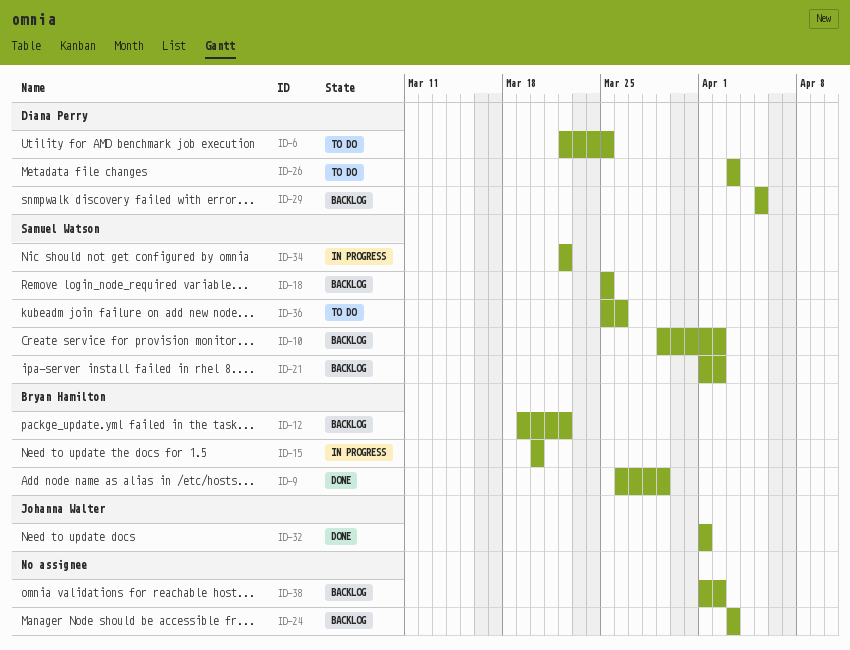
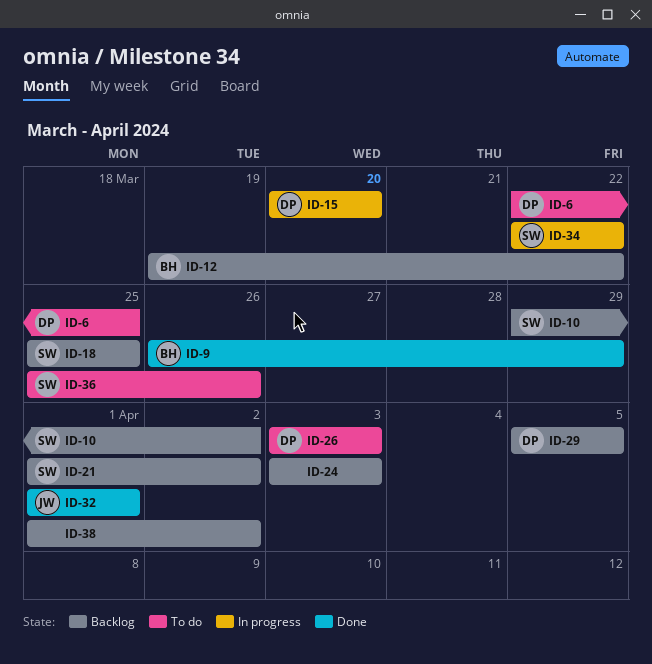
ID-15, owner: Bryan Hamilton -> Diana Perry

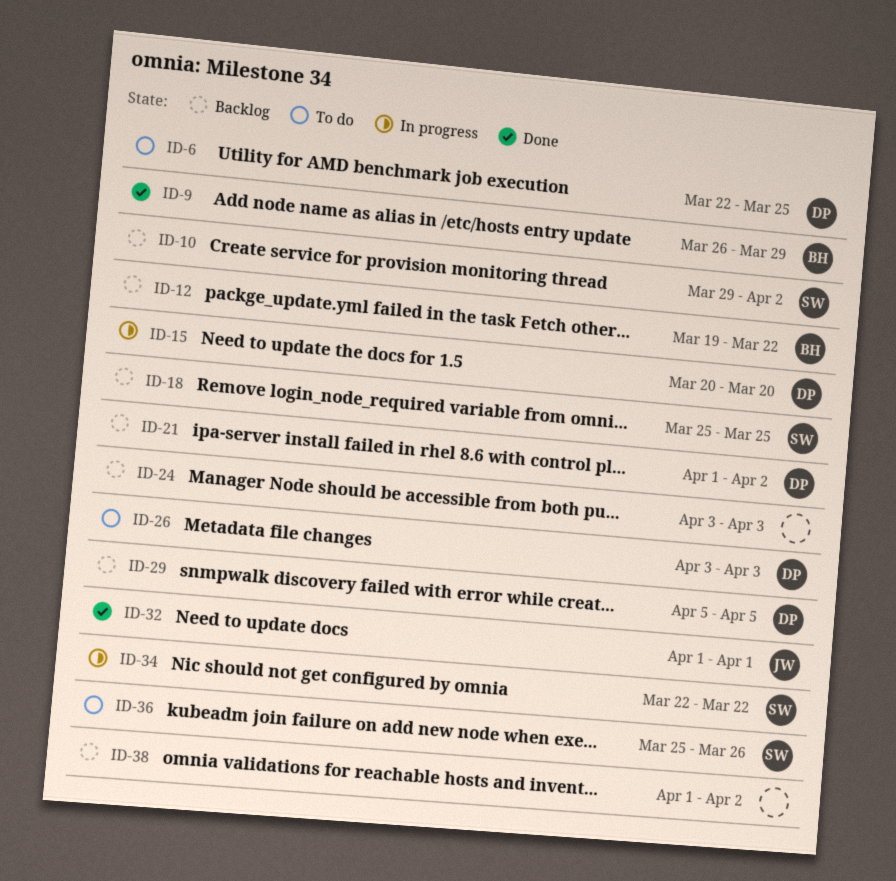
ID-21, owner: SW -> DP

